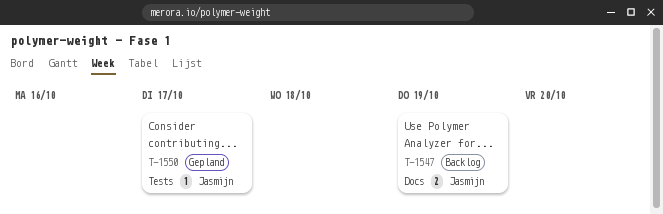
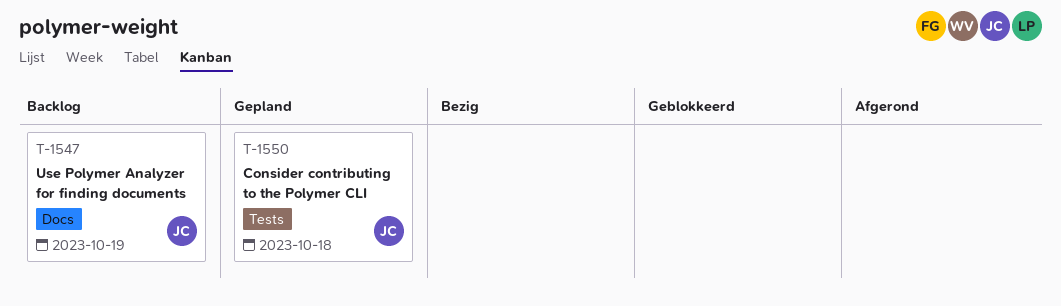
T-1550, due: Oct 17 -> Oct 18

